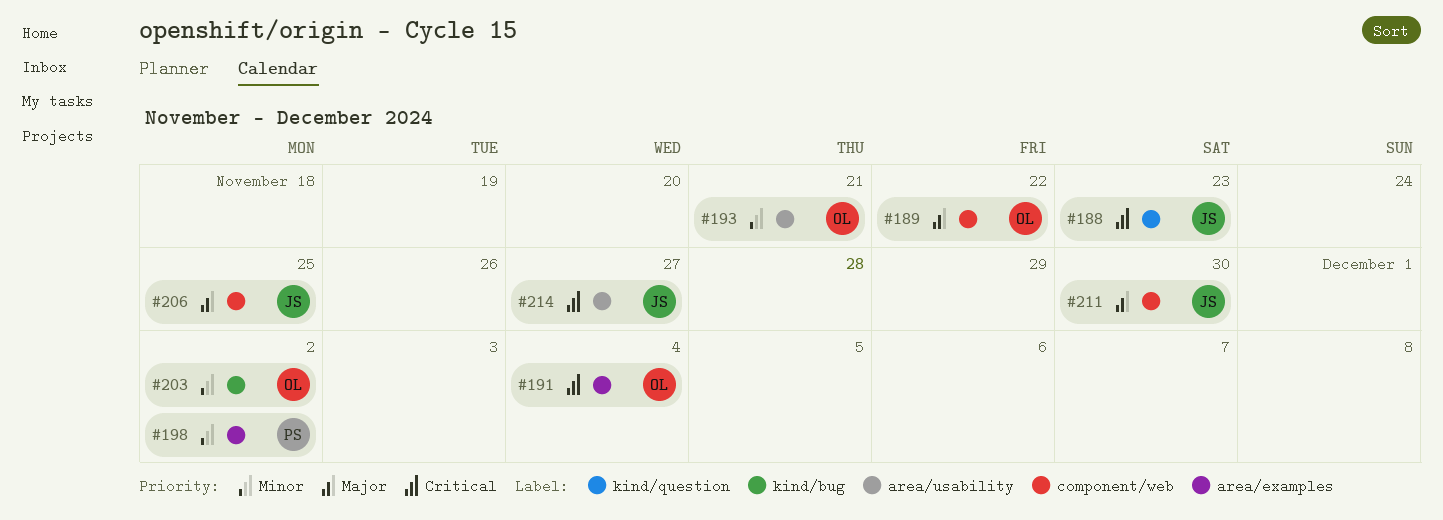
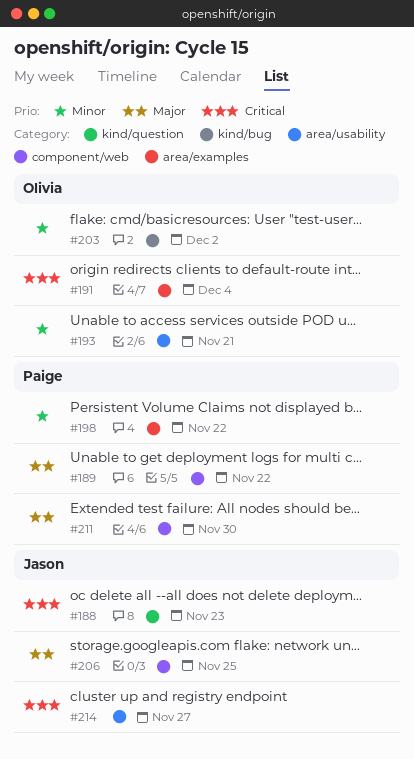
#189, owner: Olivia -> Paige
#198, due: Dec 2 -> Nov 22
#211, owner: Jason -> Paige

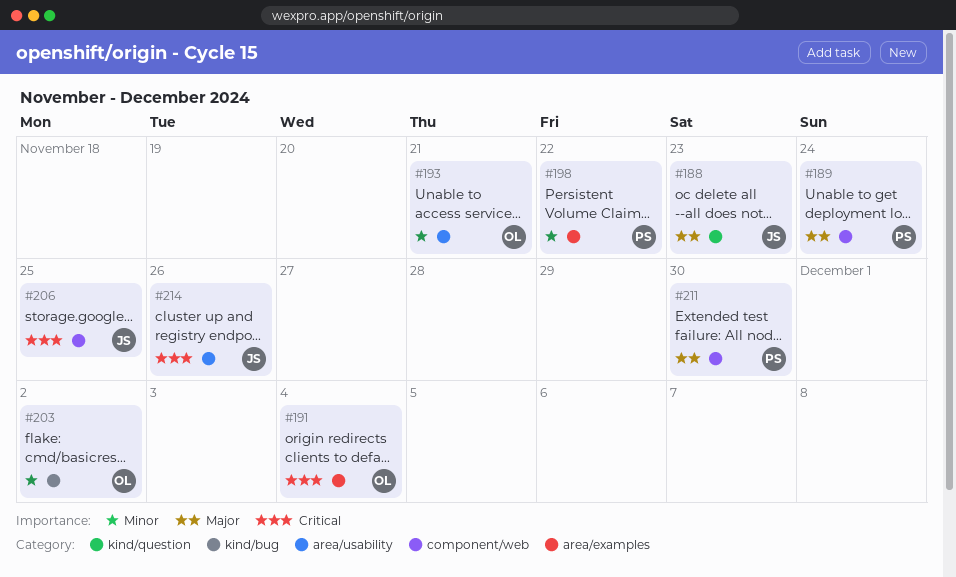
#188, priority: Critical -> Major
#189, due: Nov 22 -> Nov 24
#206, priority: Major -> Critical
#214, due: Nov 27 -> Nov 26

